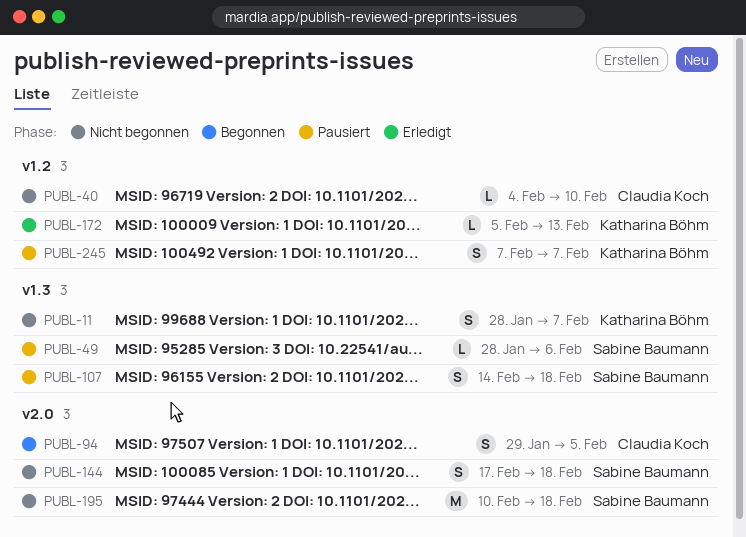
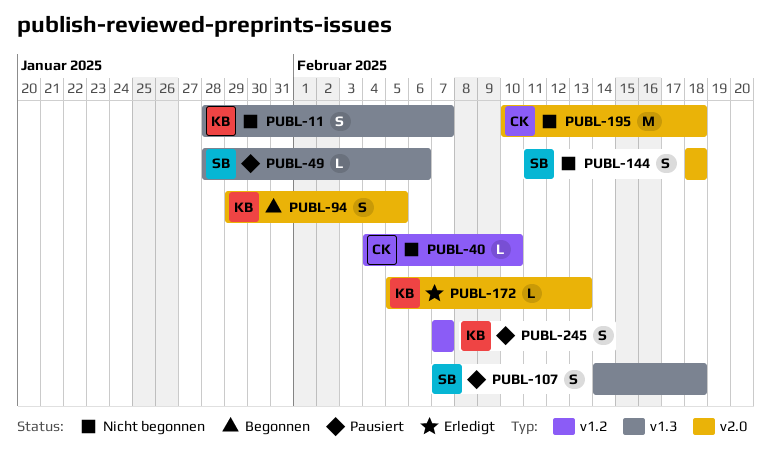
PUBL-94, owner: Claudia Koch -> Katharina Böhm
PUBL-144, start: Feb 17 -> Feb 18
PUBL-172, label: v1.2 -> v2.0
PUBL-195, owner: Sabine Baumann -> Claudia Koch

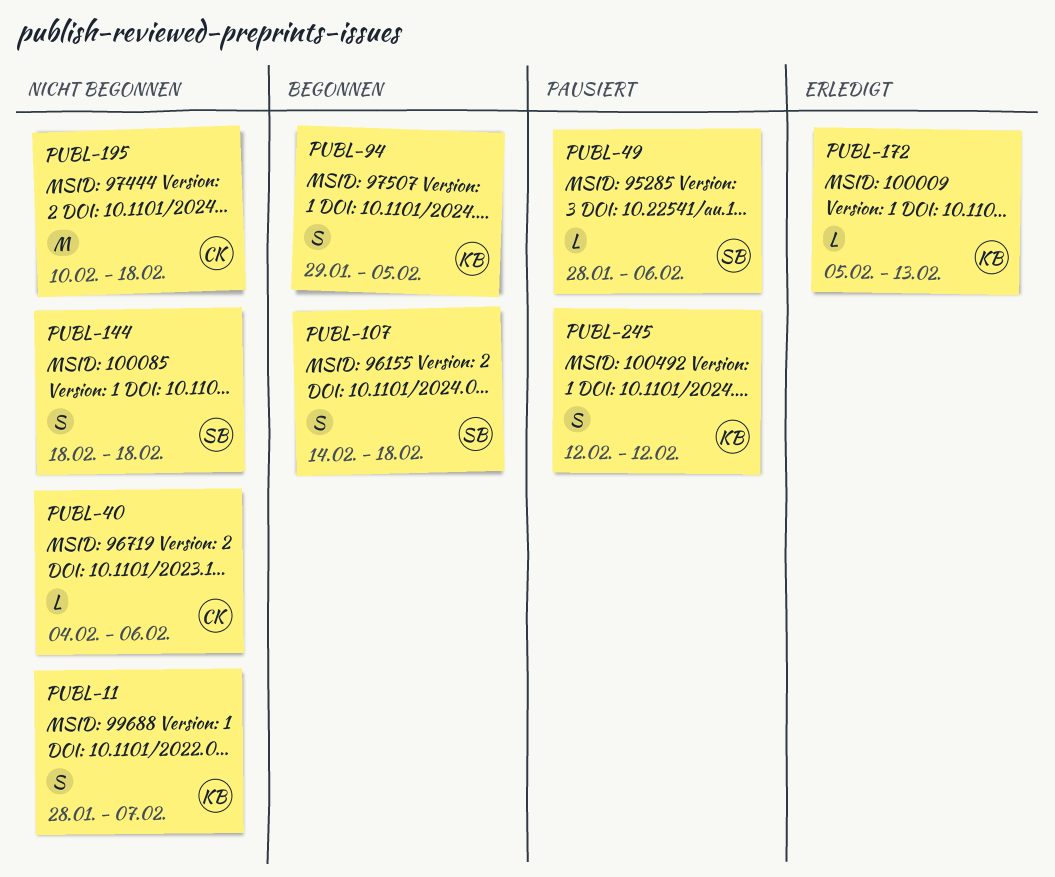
PUBL-40, due: Feb 10 -> Feb 6
PUBL-107, status: Pausiert -> Begonnen
PUBL-245, start: Feb 7 -> Feb 12
PUBL-245, due: Feb 7 -> Feb 12

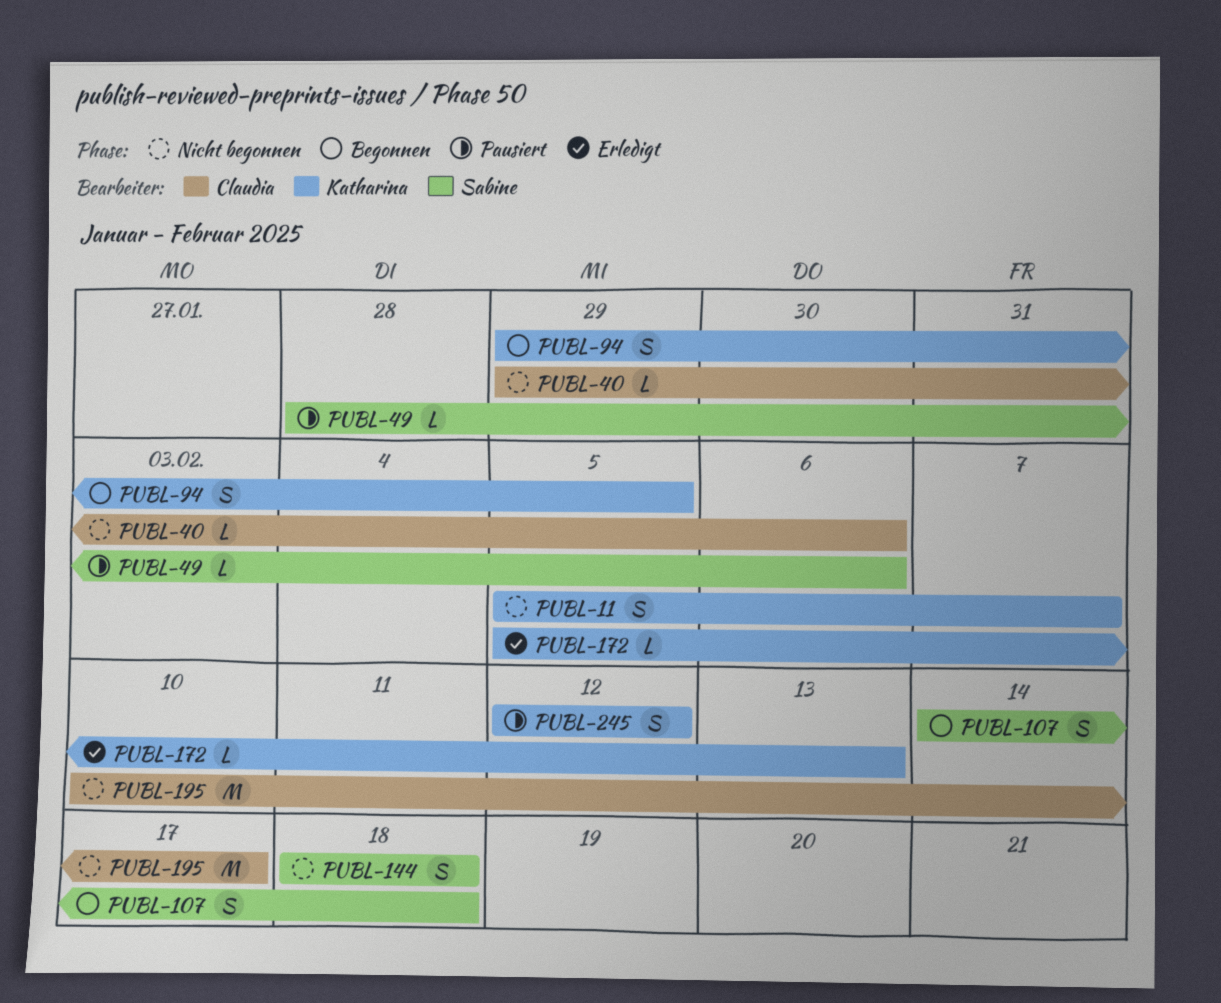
PUBL-11, start: Jan 28 -> Feb 5
PUBL-40, start: Feb 4 -> Jan 29
PUBL-195, due: Feb 18 -> Feb 17

